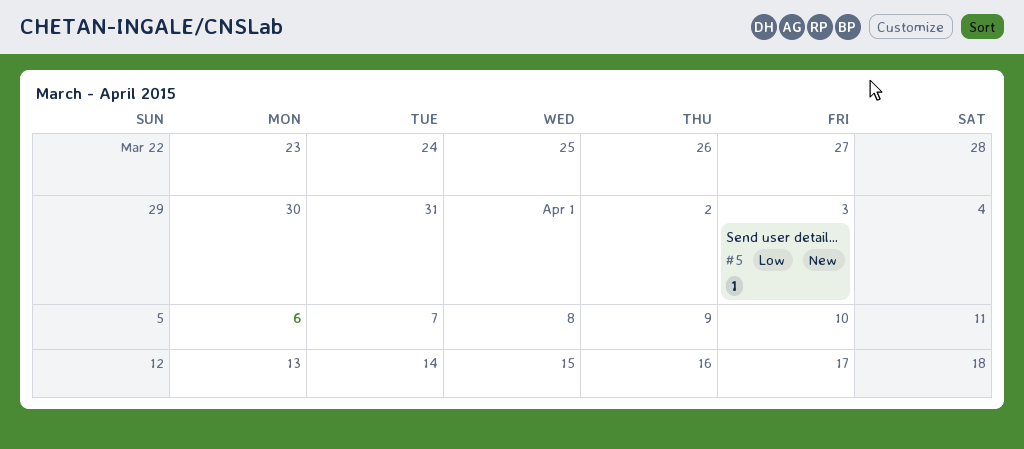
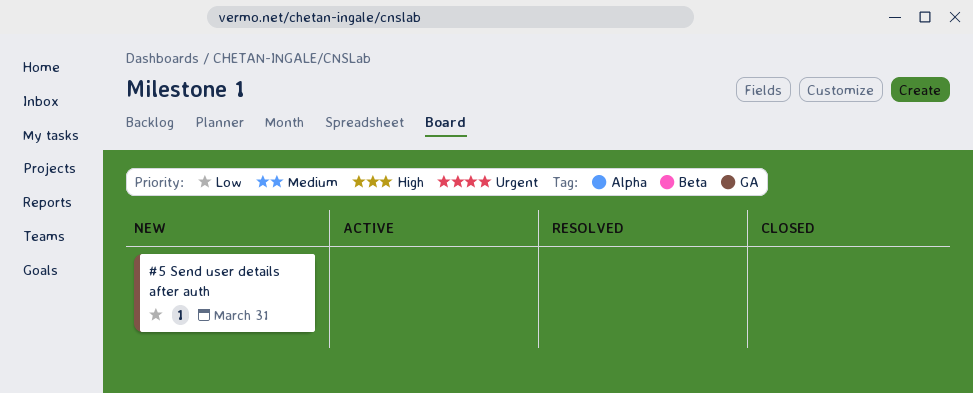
#5, due: Apr 3 -> Mar 31

